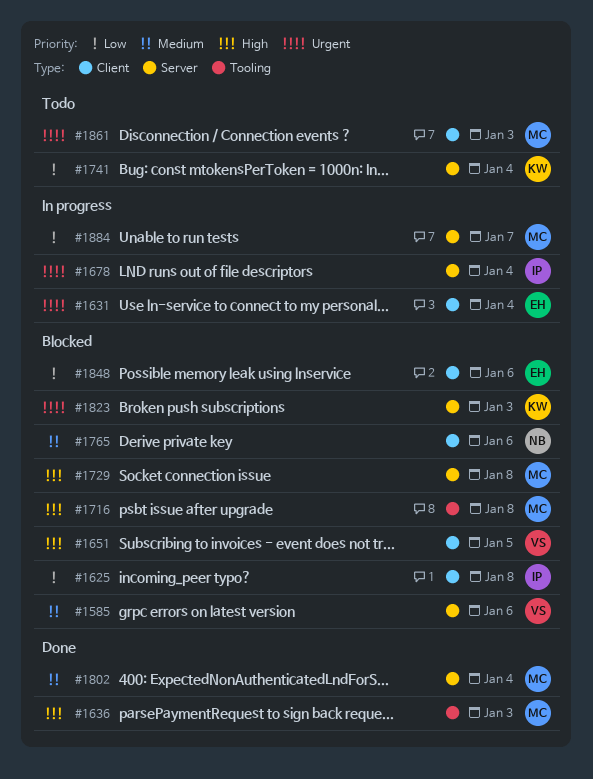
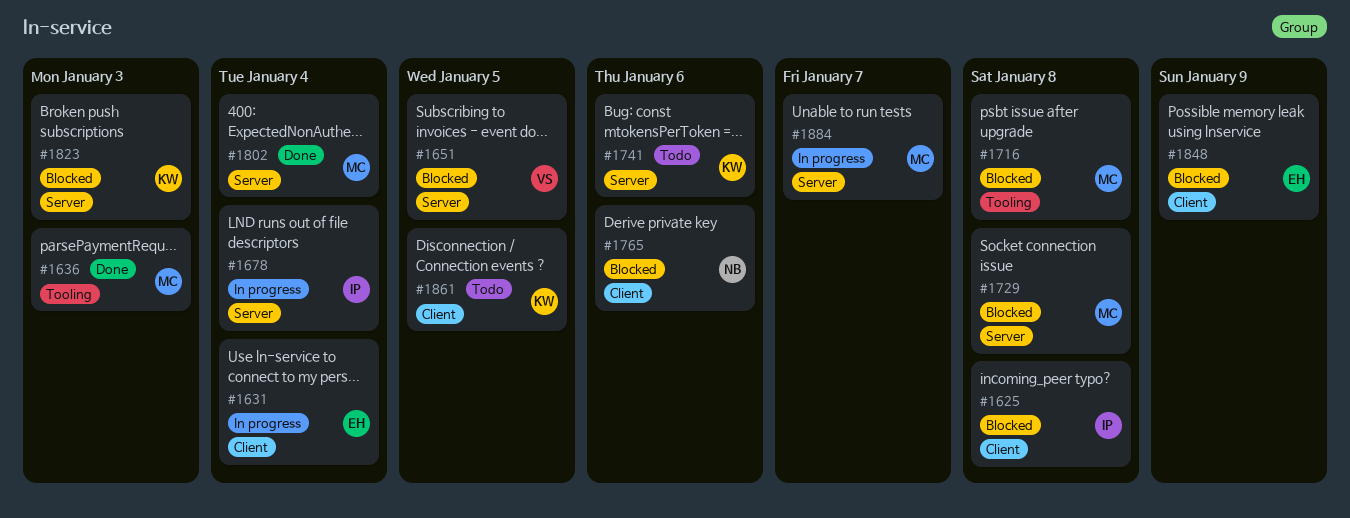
#1585: present -> none
#1651, label: Client -> Server
#1741, due: Jan 4 -> Jan 6
#1848, due: Jan 6 -> Jan 9
#1861, owner: MC -> KW
#1861, due: Jan 3 -> Jan 5

